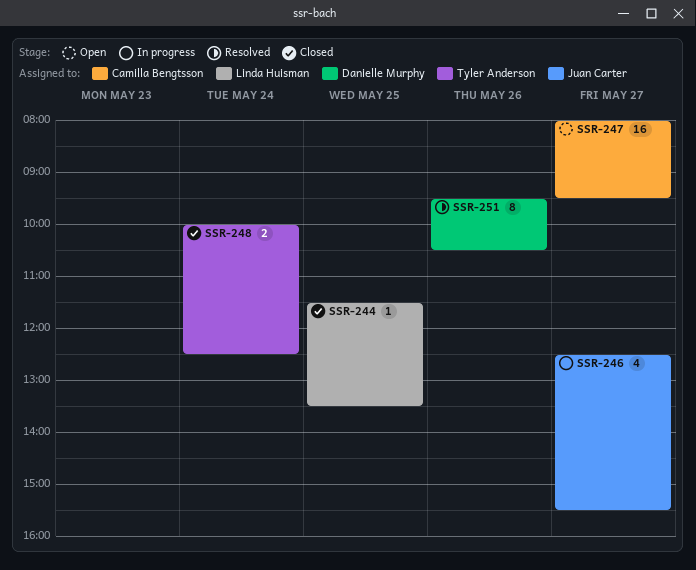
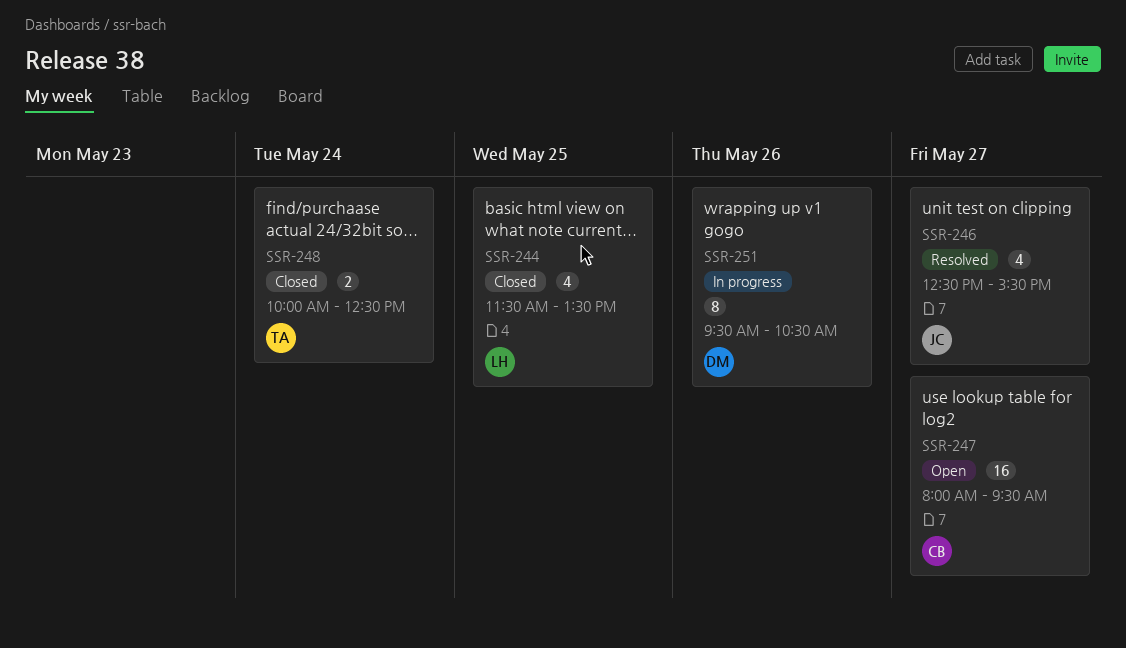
SSR-244, estimate: 1 -> 4
SSR-246, status: In progress -> Resolved
SSR-251, status: Resolved -> In progress

